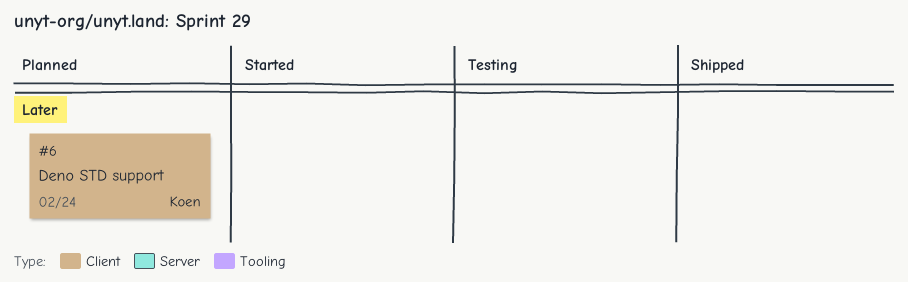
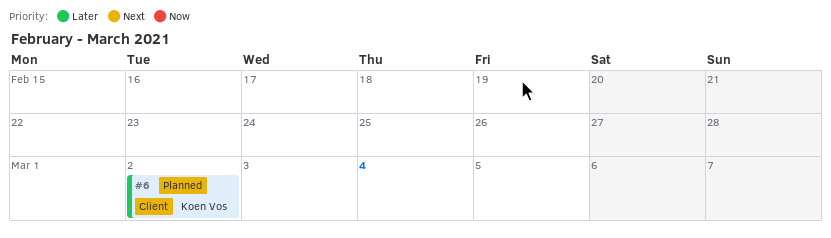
#6, due: Feb 24 -> Mar 2

